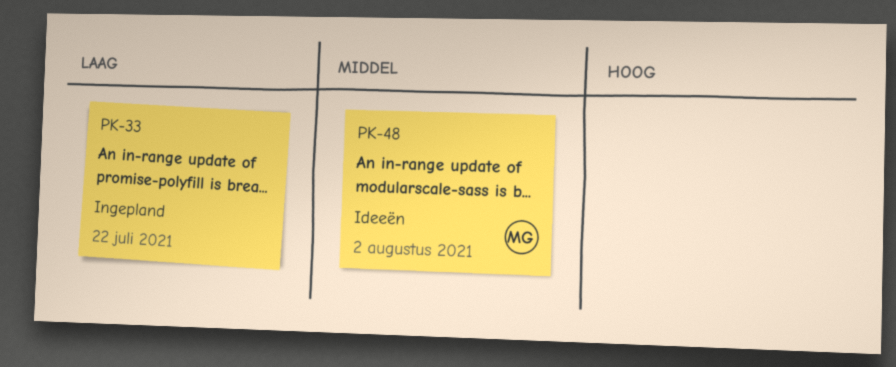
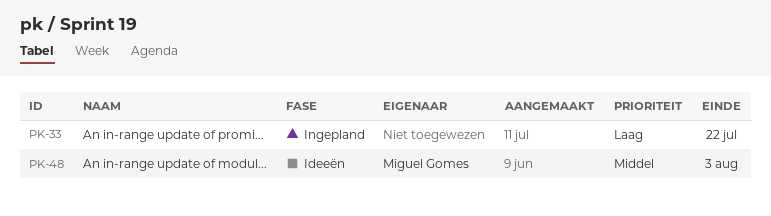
PK-48, due: Aug 2 -> Aug 3

